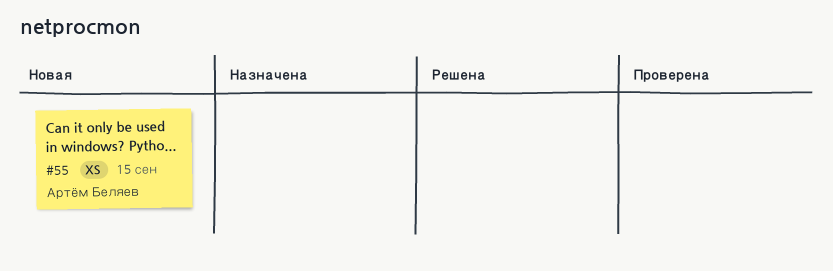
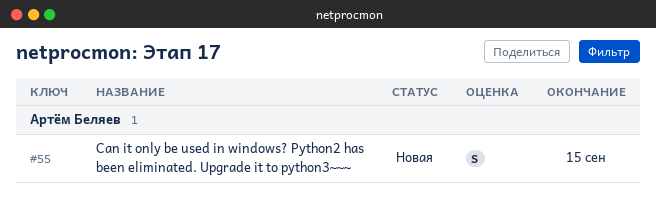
#55, estimate: XS -> S

